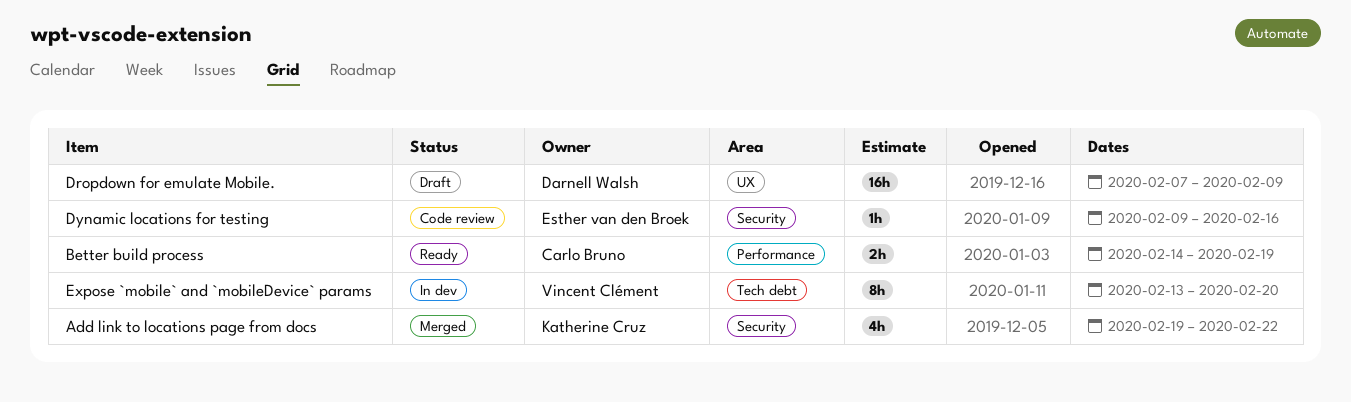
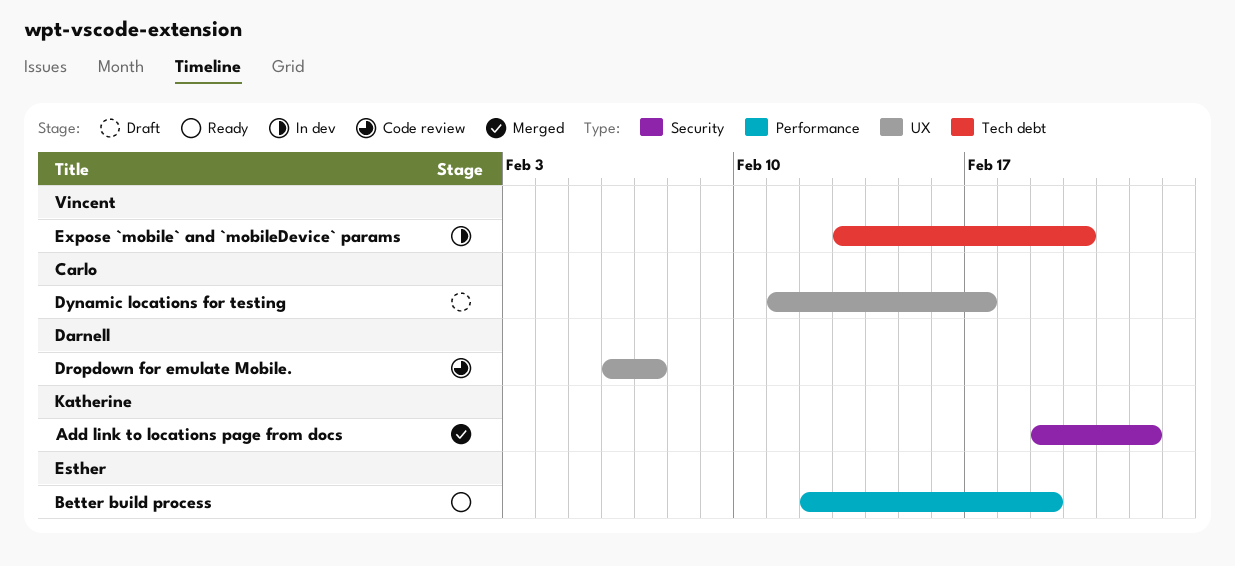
Better build process, owner: Carlo Bruno -> Esther van den Broek
Better build process, start: Feb 14 -> Feb 12
Dropdown for emulate Mobile., status: Draft -> Code review
Dropdown for emulate Mobile., start: Feb 7 -> Feb 6
Dropdown for emulate Mobile., due: Feb 9 -> Feb 7
Dynamic locations for testing, status: Code review -> Draft
Dynamic locations for testing, owner: Esther van den Broek -> Carlo Bruno
Dynamic locations for testing, label: Security -> UX
Dynamic locations for testing, start: Feb 9 -> Feb 11
Dynamic locations for testing, due: Feb 16 -> Feb 17

